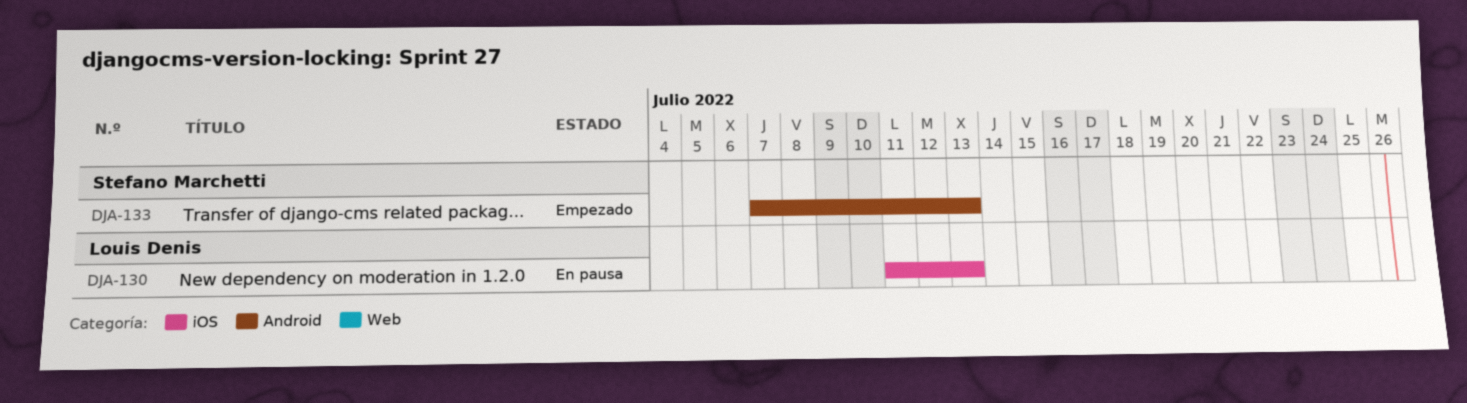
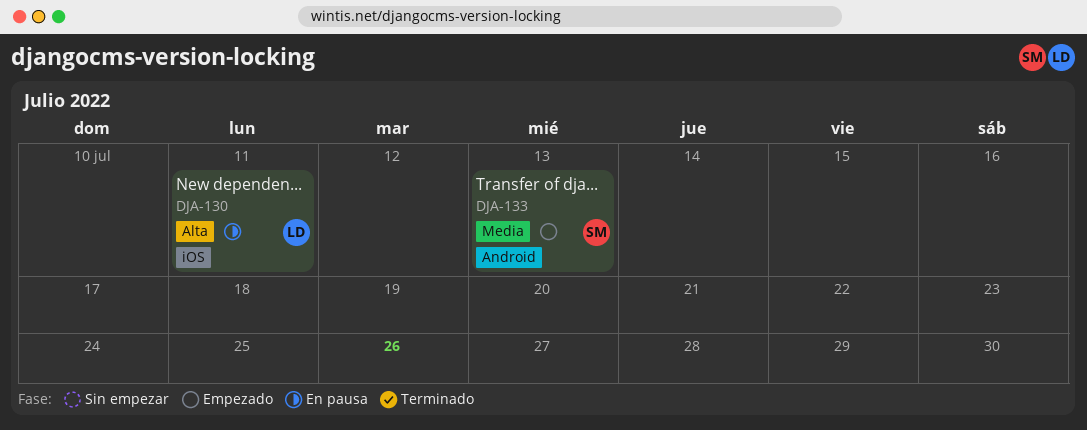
DJA-130, due: Jul 13 -> Jul 11

